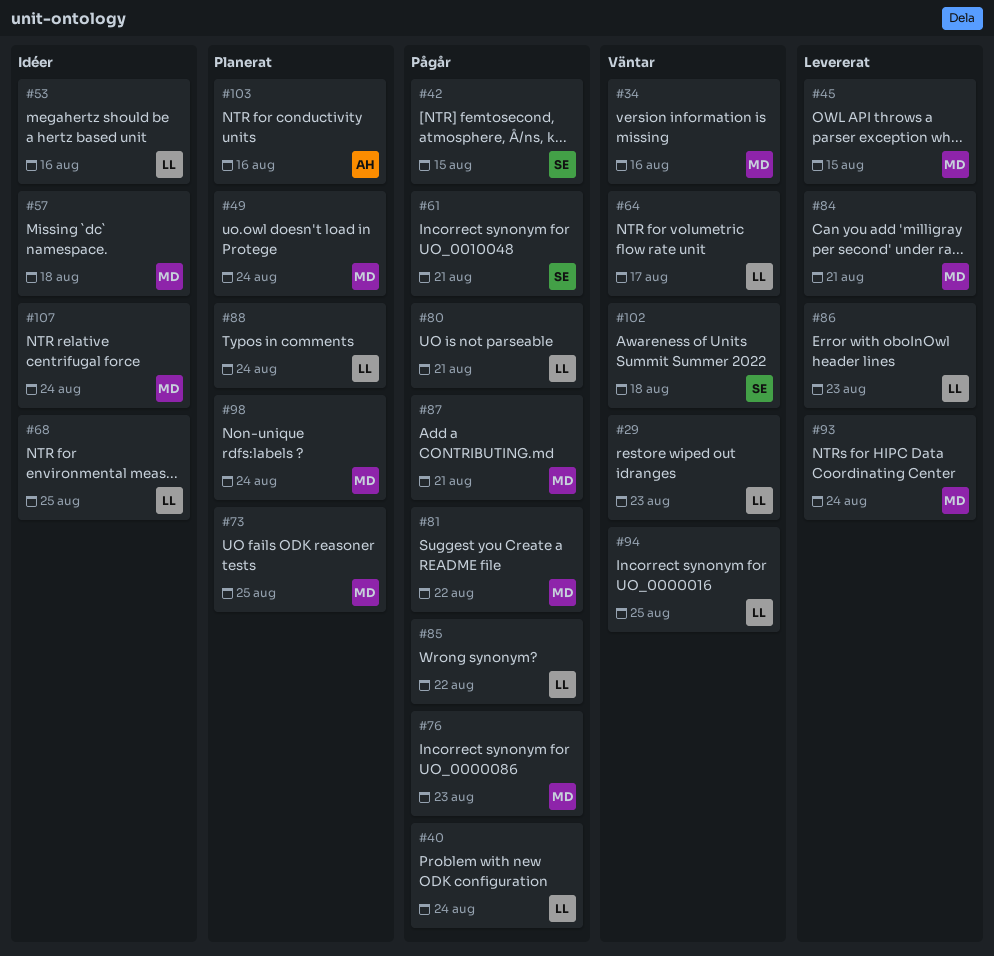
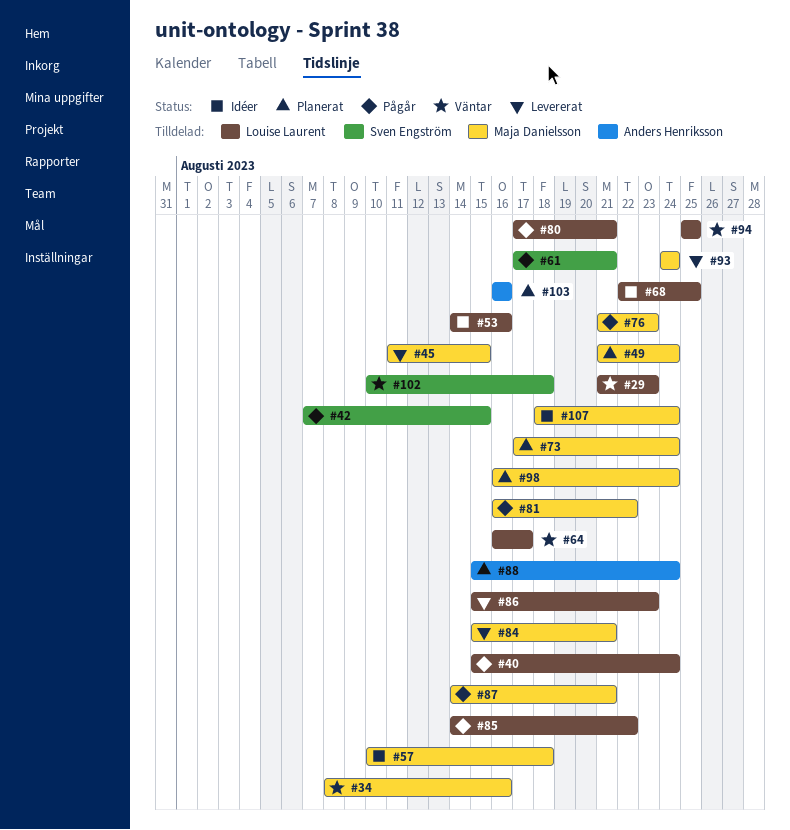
#73, due: Aug 25 -> Aug 24
#88, owner: Louise Laurent -> Anders Henriksson

